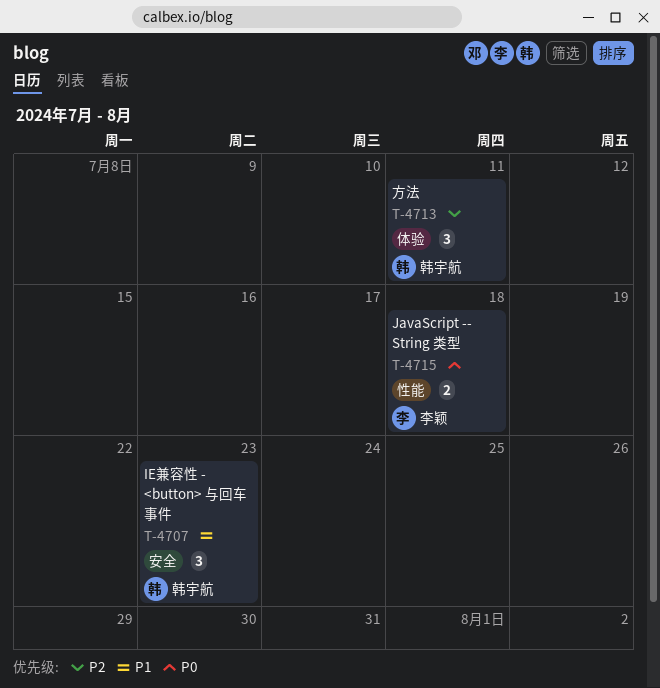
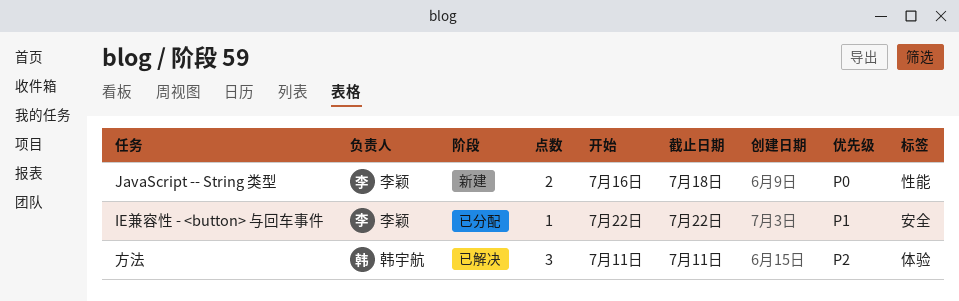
IE兼容性 - <button> 与回车事件, owner: 韩宇航 -> 李颖
IE兼容性 - <button> 与回车事件, estimate: 3 -> 1
IE兼容性 - <button> 与回车事件, due: Jul 23 -> Jul 22

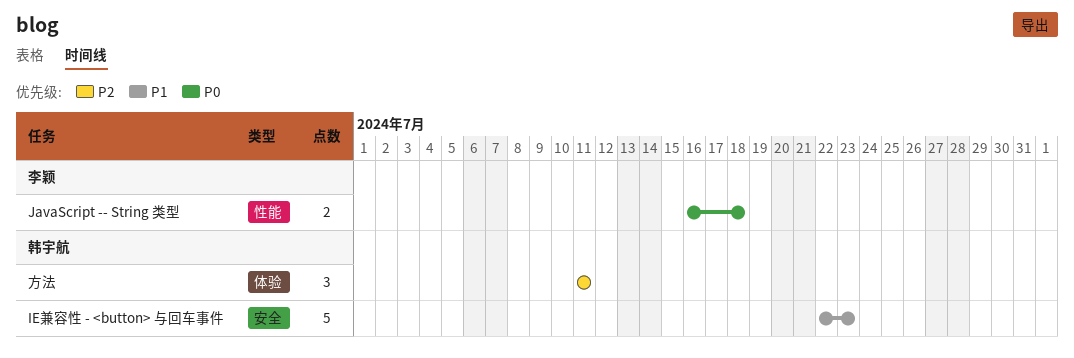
IE兼容性 - <button> 与回车事件, owner: 李颖 -> 韩宇航
IE兼容性 - <button> 与回车事件, estimate: 1 -> 5
IE兼容性 - <button> 与回车事件, due: Jul 22 -> Jul 23

